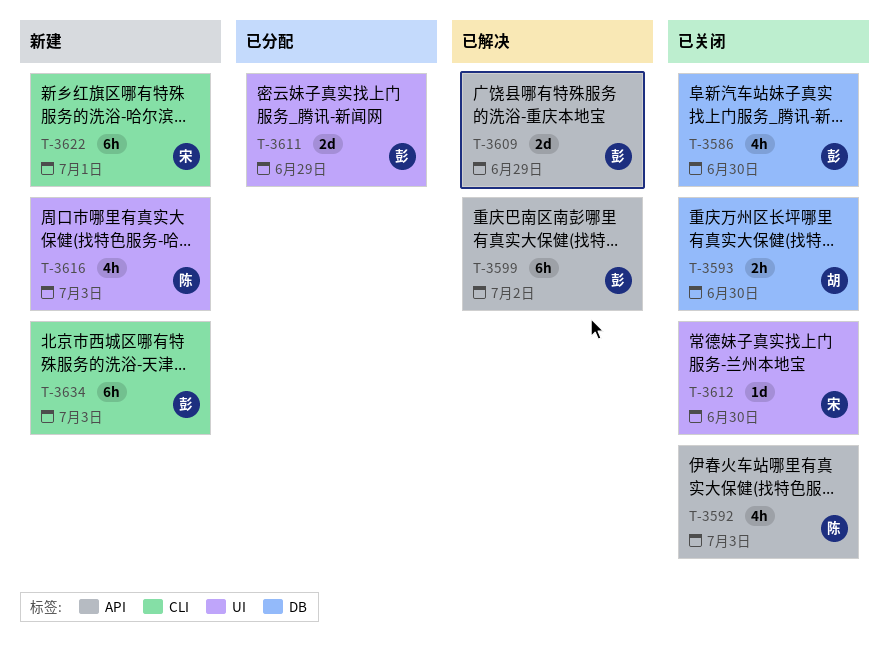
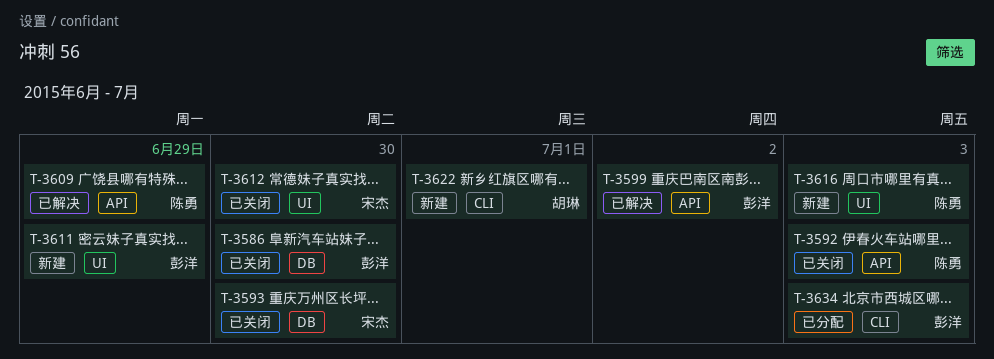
T-3593, owner: 胡琳 -> 宋杰
T-3609, owner: 彭洋 -> 陈勇
T-3611, status: 已分配 -> 新建
T-3622, owner: 宋杰 -> 胡琳
T-3634, status: 新建 -> 已分配

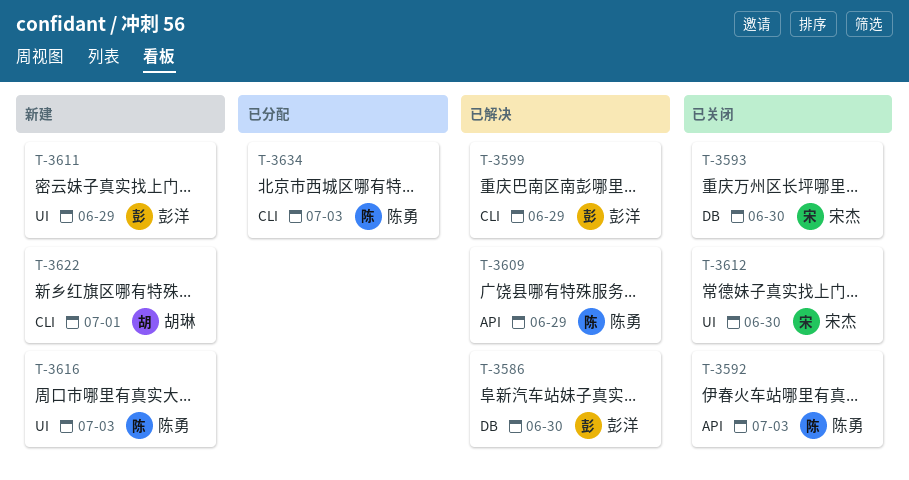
T-3586, status: 已关闭 -> 已解决
T-3599, label: API -> CLI
T-3599, due: Jul 2 -> Jun 29
T-3634, owner: 彭洋 -> 陈勇

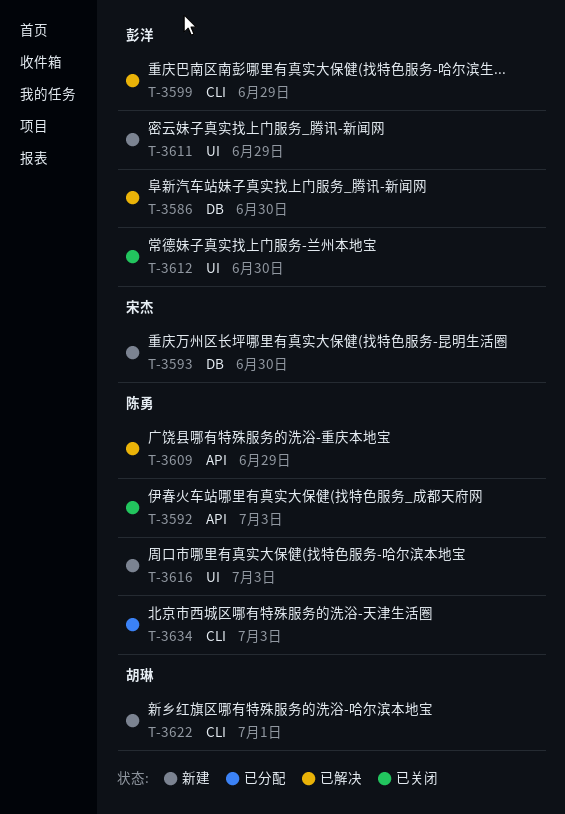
T-3593, status: 已关闭 -> 新建
T-3612, owner: 宋杰 -> 彭洋

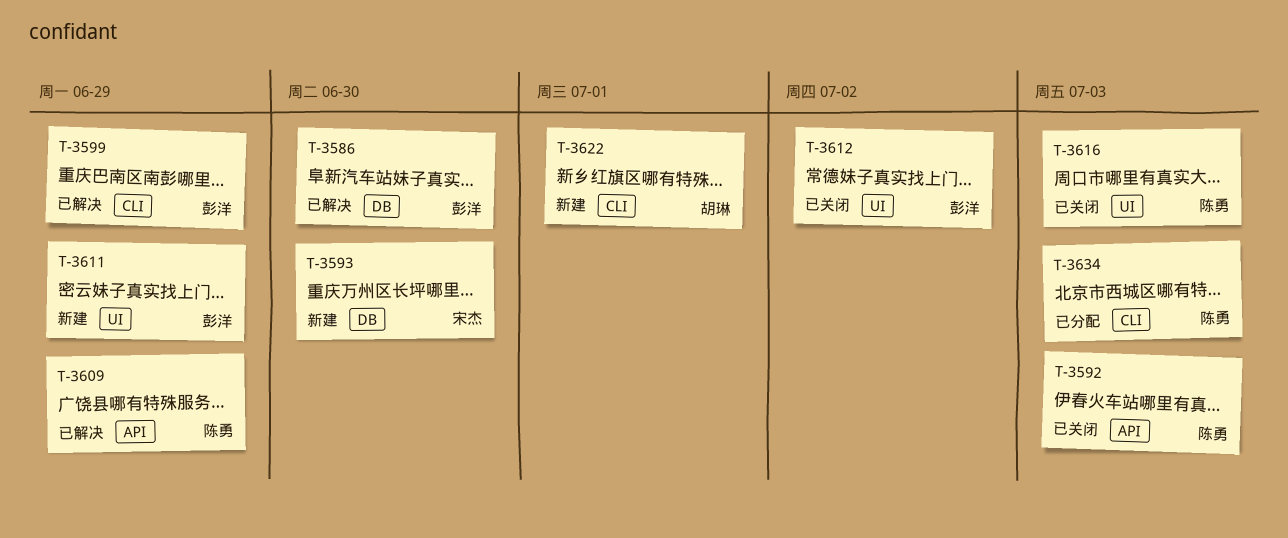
T-3612, due: Jun 30 -> Jul 2
T-3616, status: 新建 -> 已关闭

